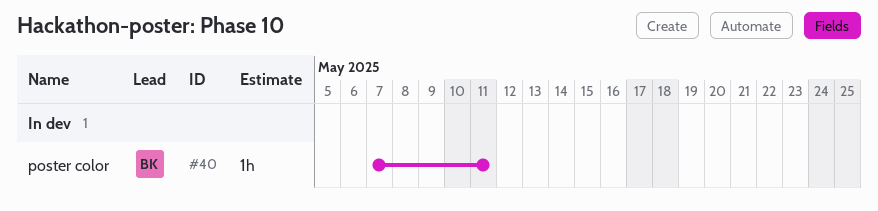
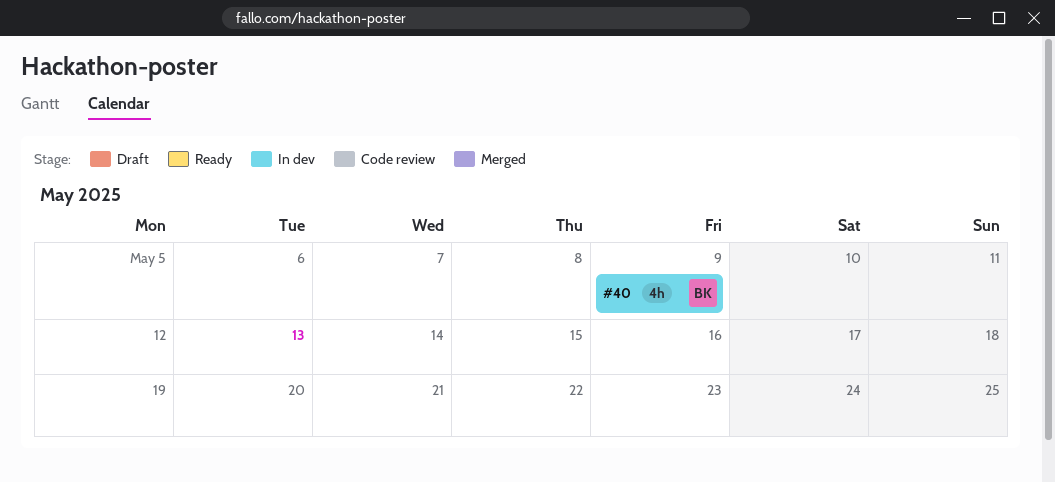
#40, estimate: 1h -> 4h
#40, due: May 11 -> May 9

